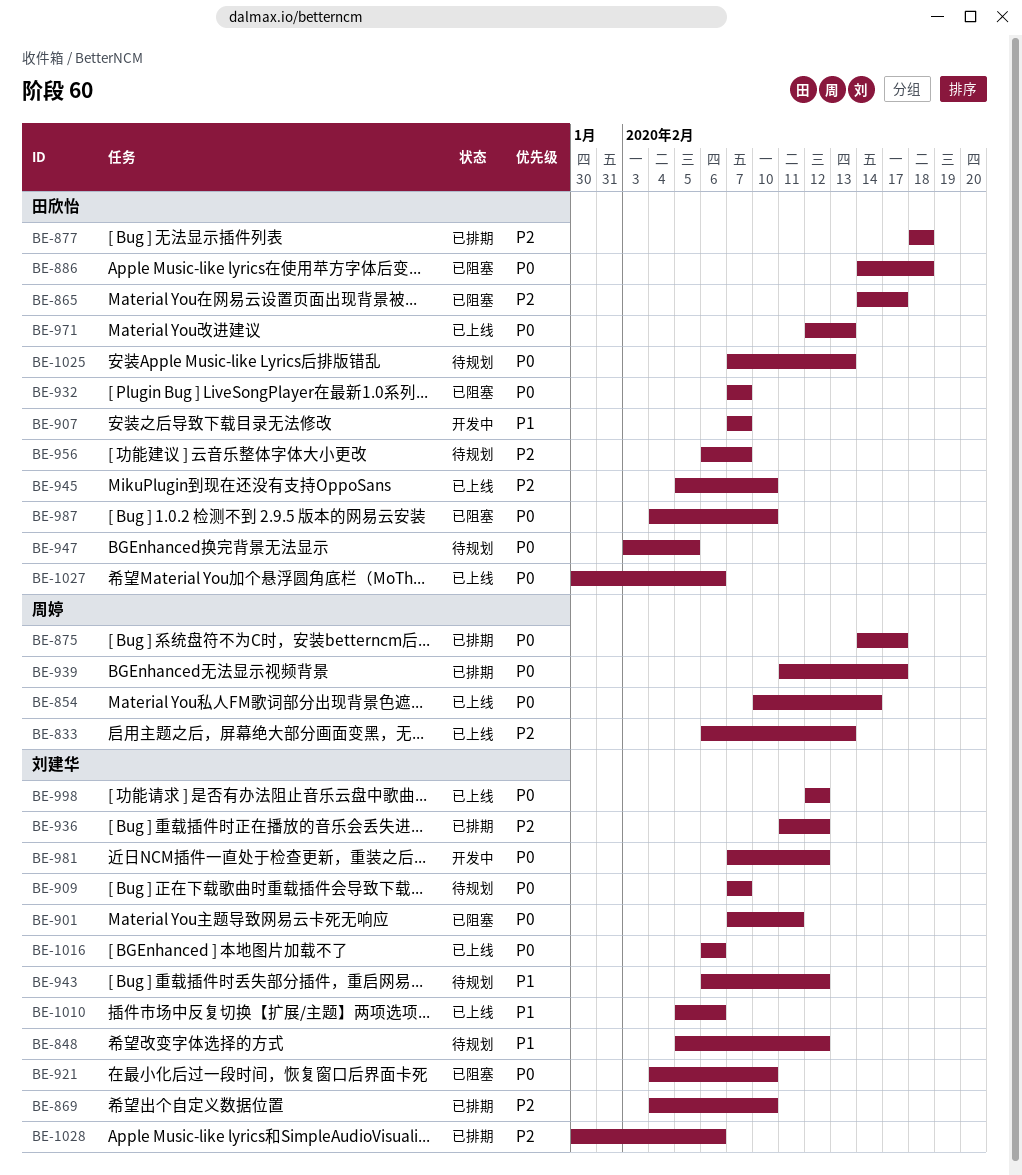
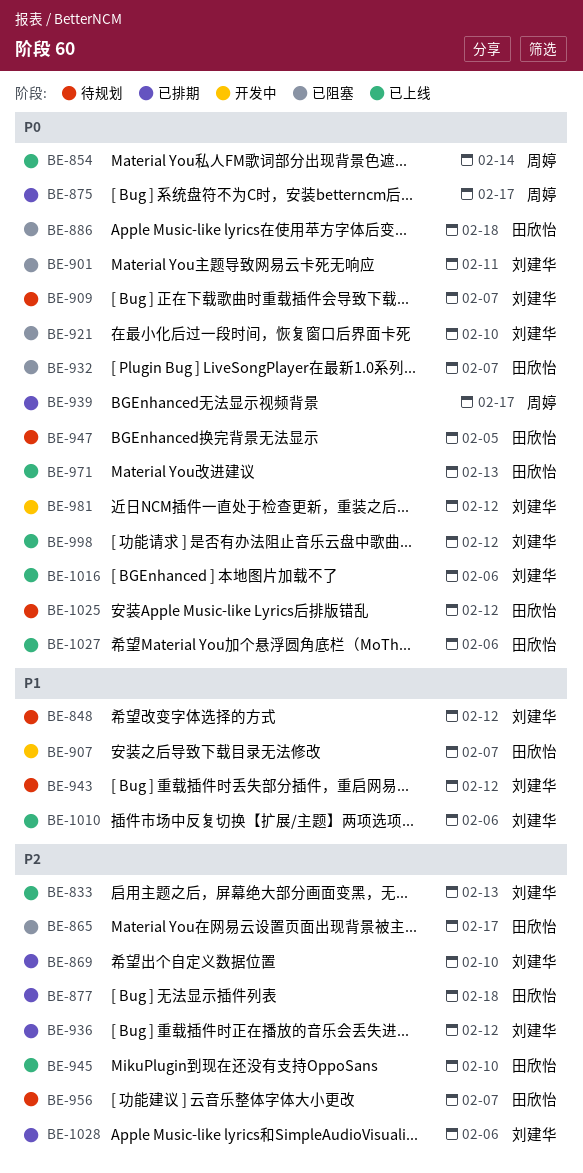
BE-833, owner: 周婷 -> 刘建华
BE-987: present -> none
BE-1025, due: Feb 13 -> Feb 12

